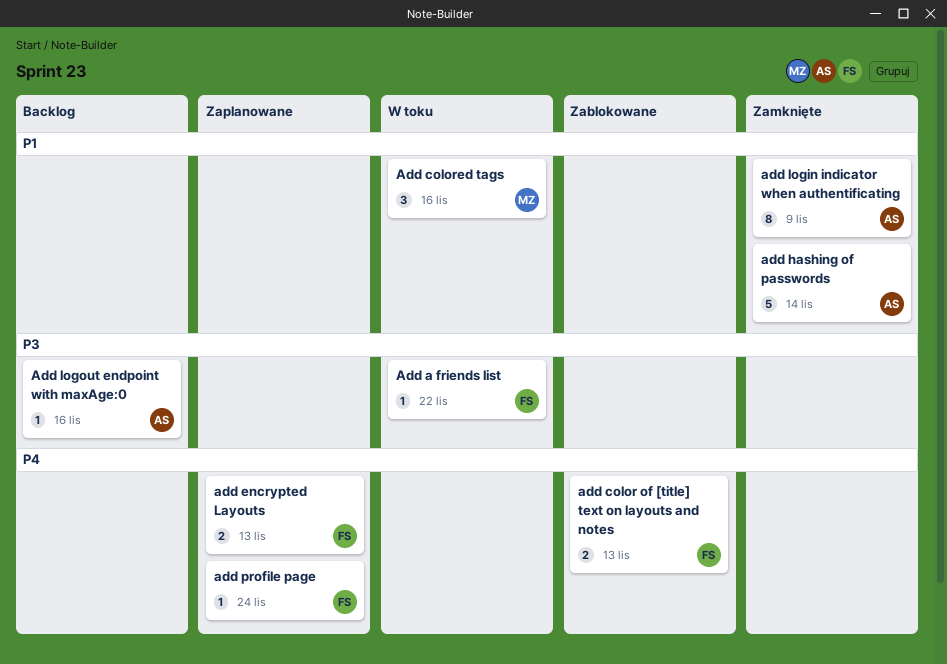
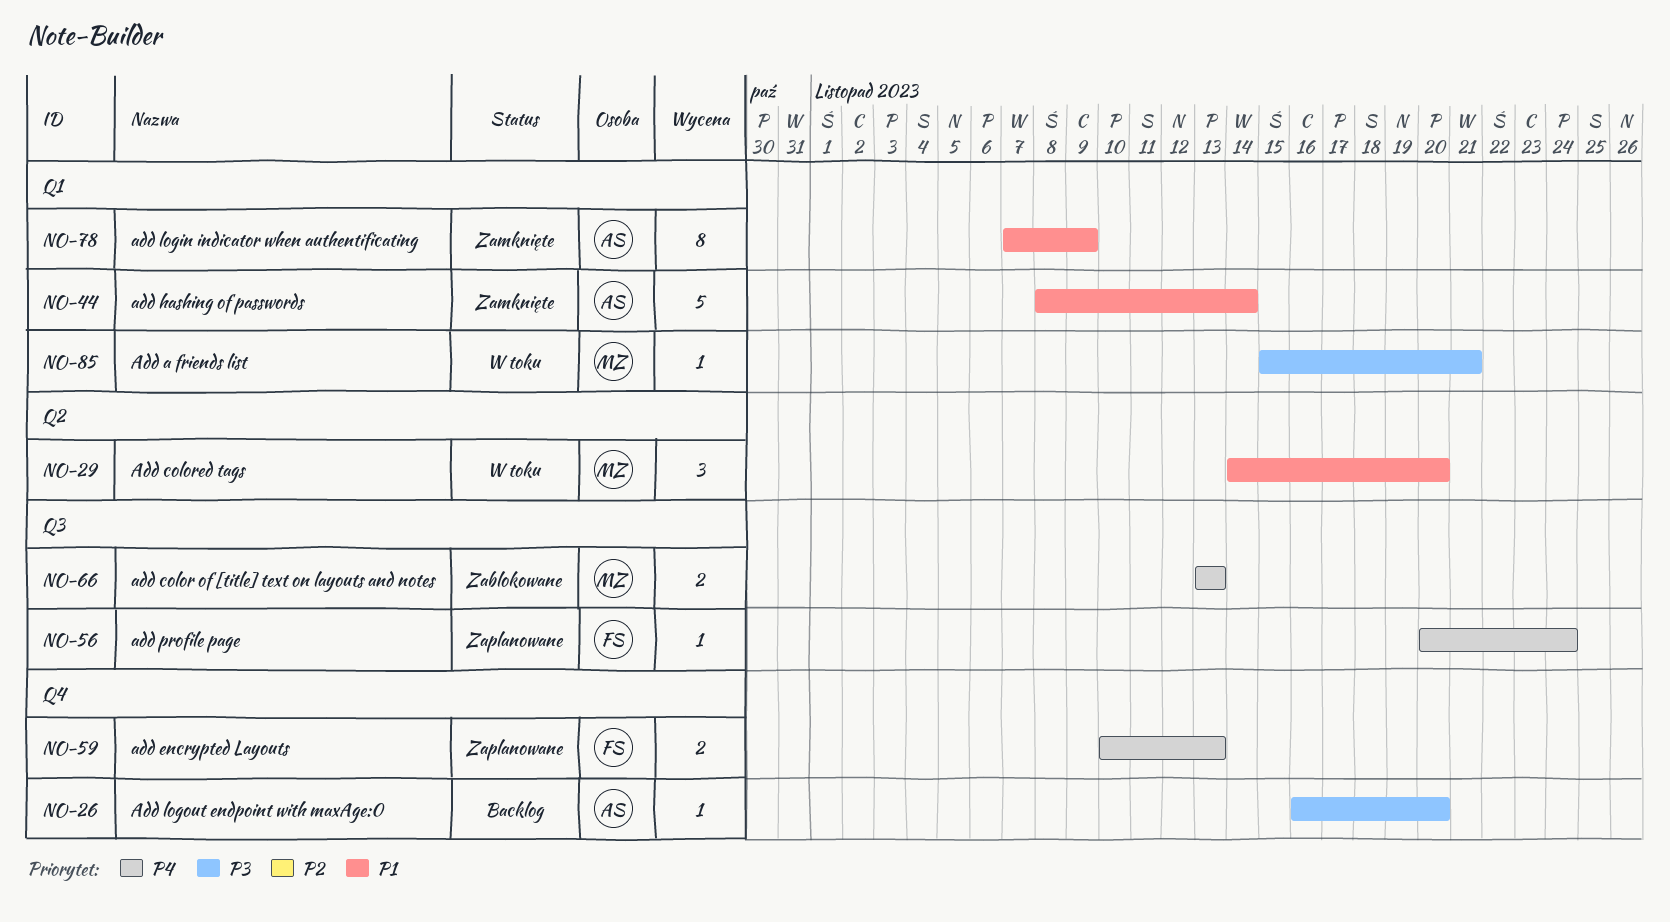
Add a friends list, owner: FS -> MZ
Add a friends list, due: Nov 22 -> Nov 21
add color of [title] text on layouts and notes, owner: FS -> MZ
Add colored tags, due: Nov 16 -> Nov 20
Add logout endpoint with maxAge:0, due: Nov 16 -> Nov 20

